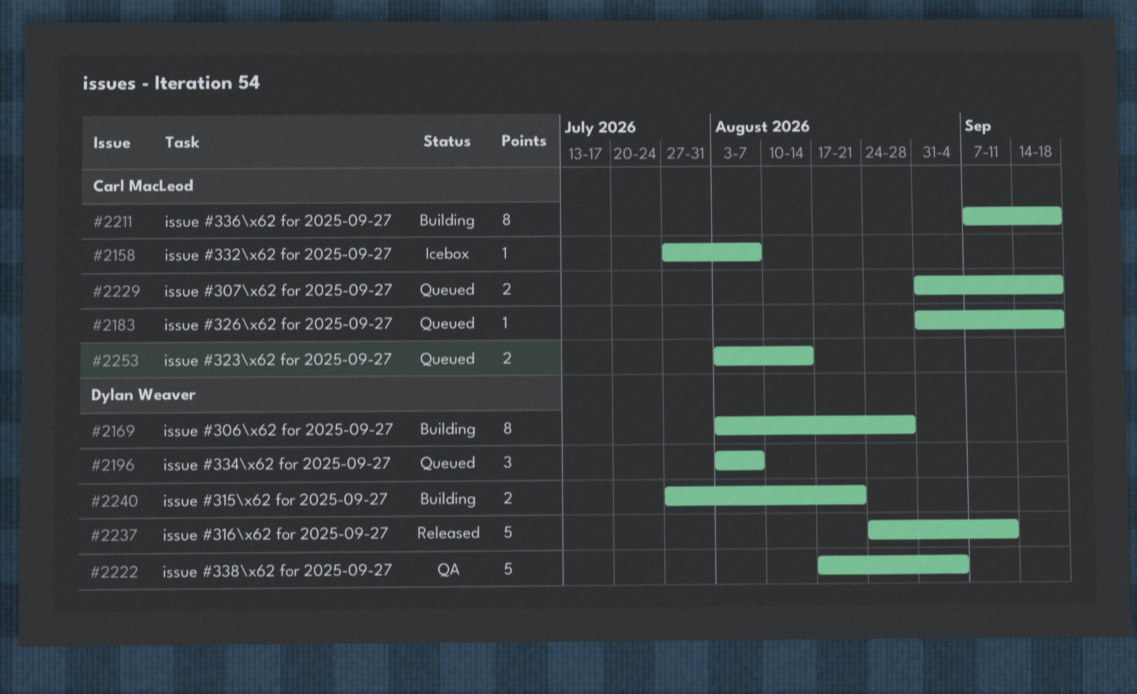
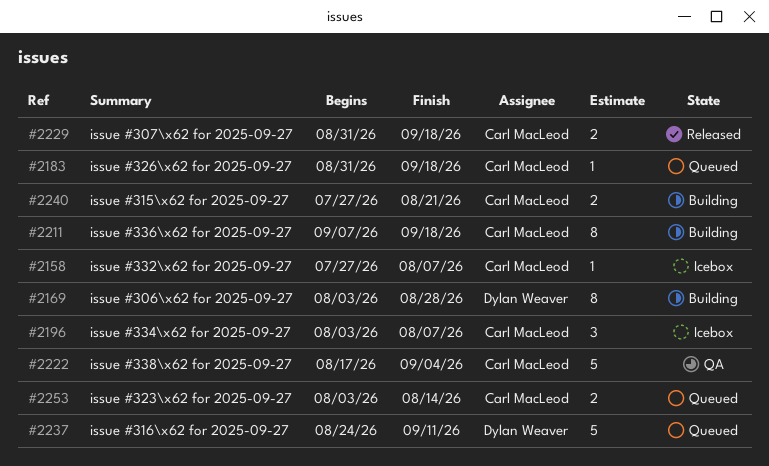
#2196, status: Queued -> Icebox
#2196, owner: Dylan Weaver -> Carl MacLeod
#2222, owner: Dylan Weaver -> Carl MacLeod
#2229, status: Queued -> Released
#2237, status: Released -> Queued
#2240, owner: Dylan Weaver -> Carl MacLeod

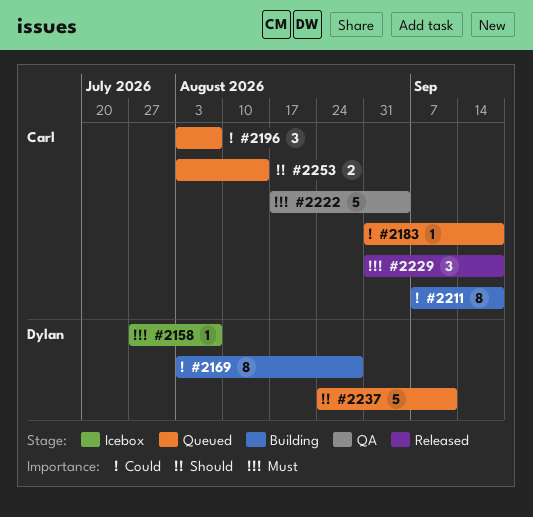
#2158, owner: Carl MacLeod -> Dylan Weaver
#2196, status: Icebox -> Queued
#2229, estimate: 2 -> 3
#2240: present -> none

